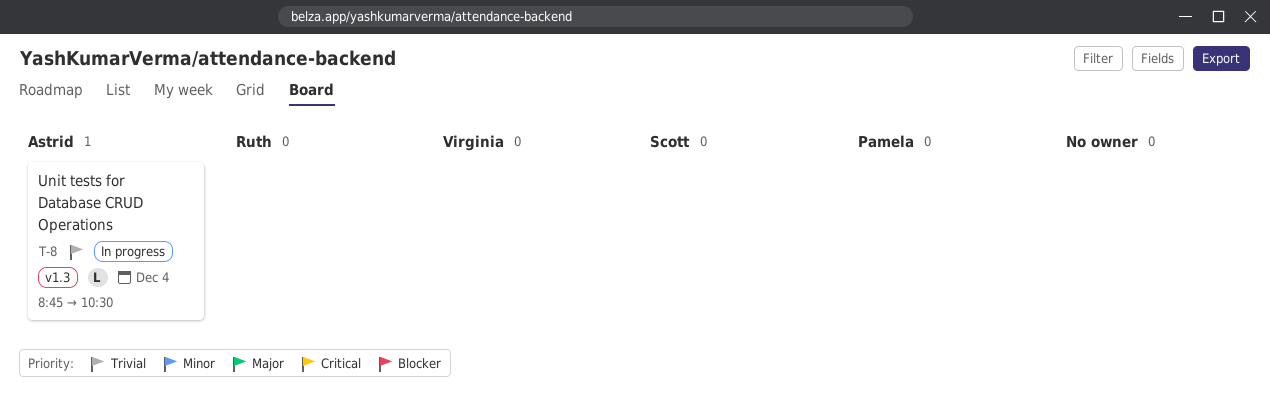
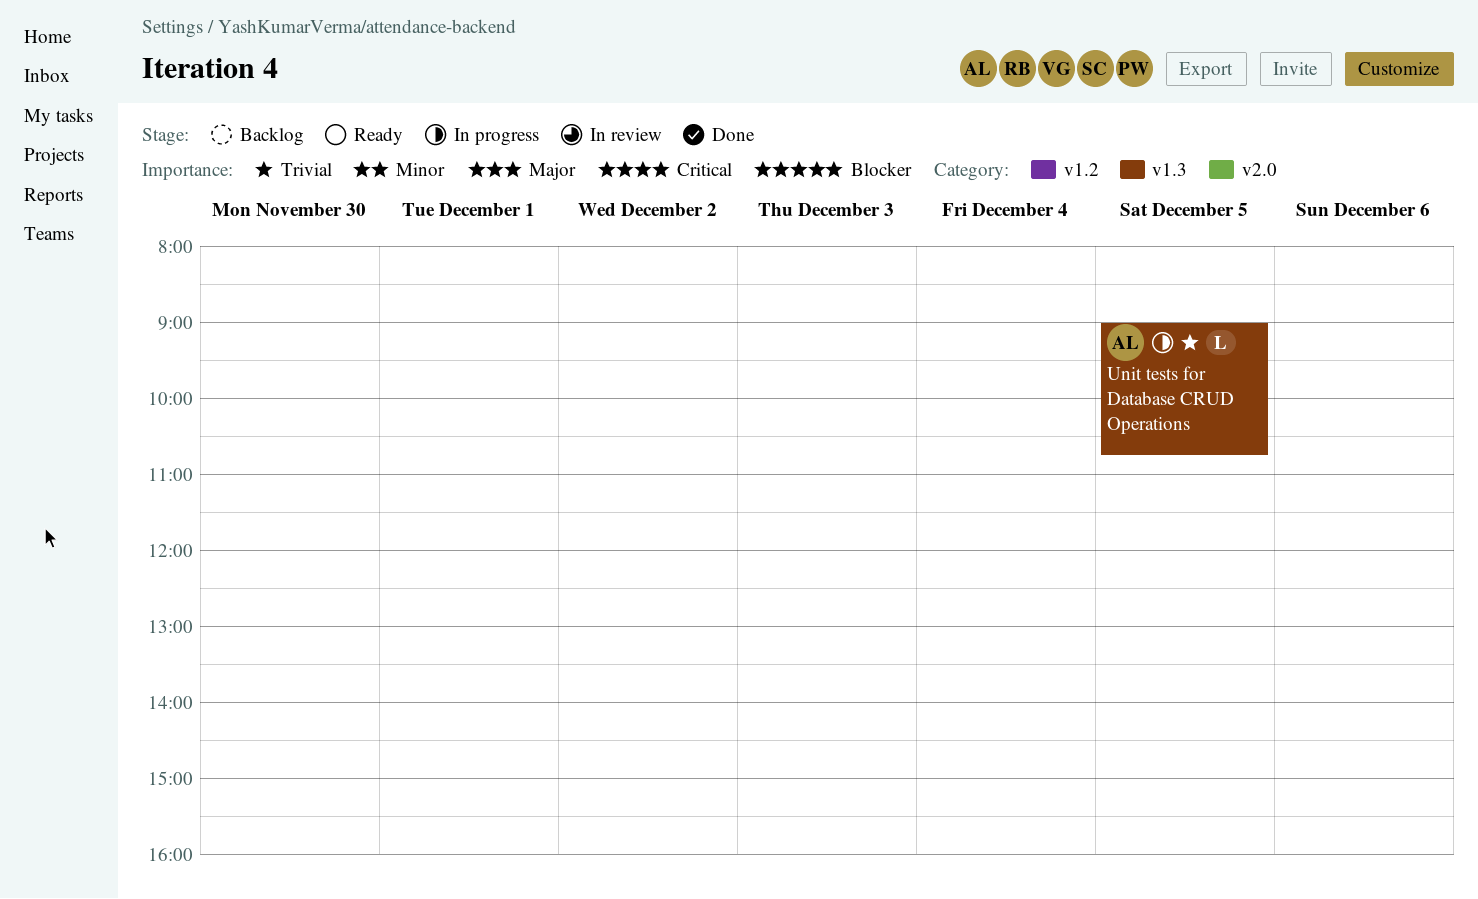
Unit tests for Database CRUD Operations, day: Dec 4 -> Dec 5
Unit tests for Database CRUD Operations, begins: 08:45 -> 09:00
Unit tests for Database CRUD Operations, ends: 10:30 -> 10:45

